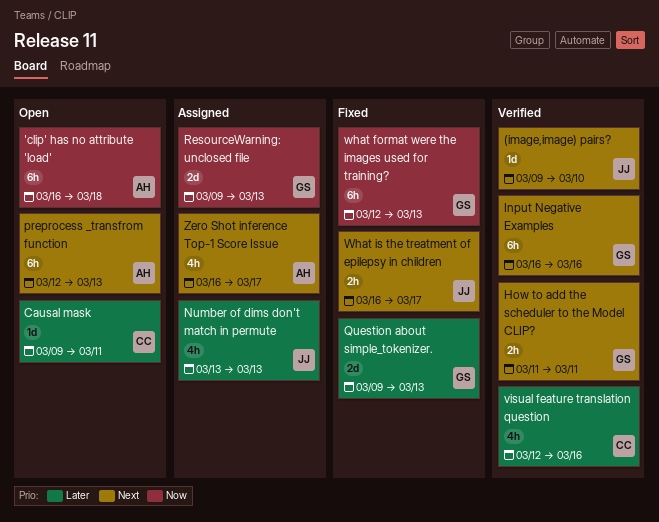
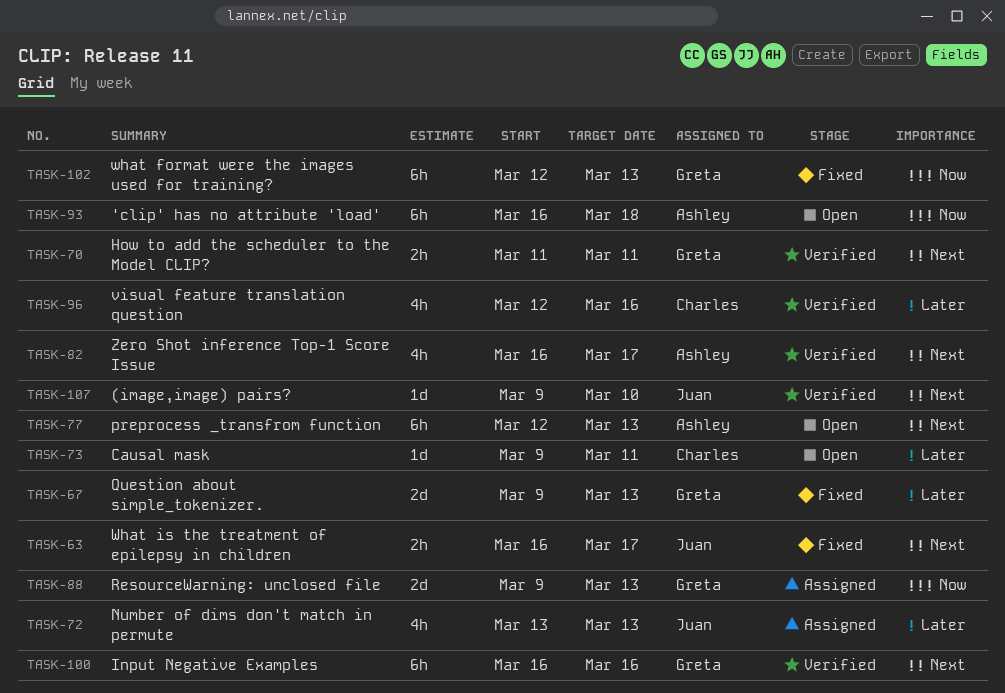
Zero Shot inference Top-1 Score Issue, status: Assigned -> Verified

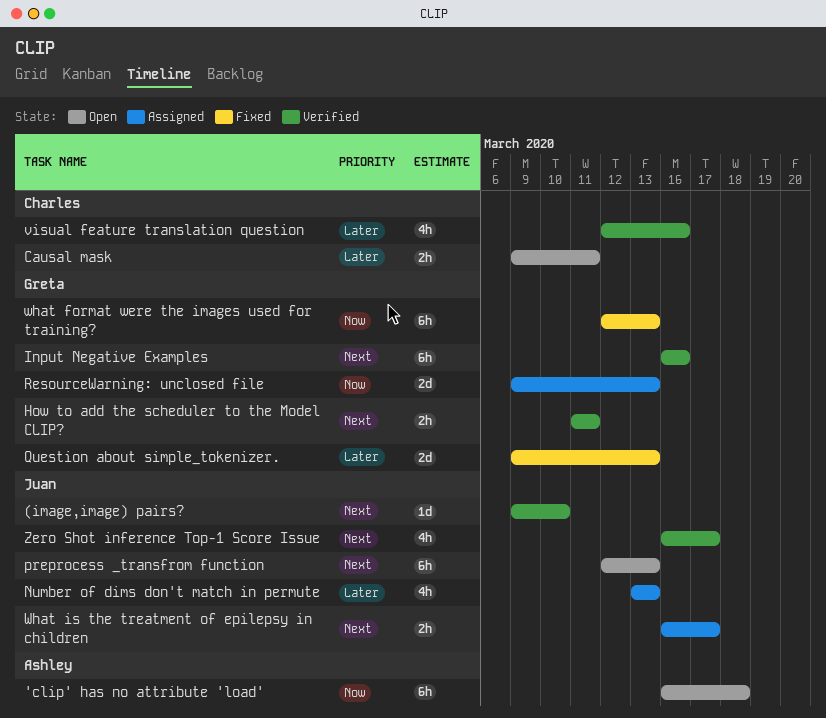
Causal mask, estimate: 1d -> 2h
preprocess _transfrom function, owner: Ashley -> Juan
What is the treatment of epilepsy in children, status: Fixed -> Assigned
Zero Shot inference Top-1 Score Issue, owner: Ashley -> Juan

